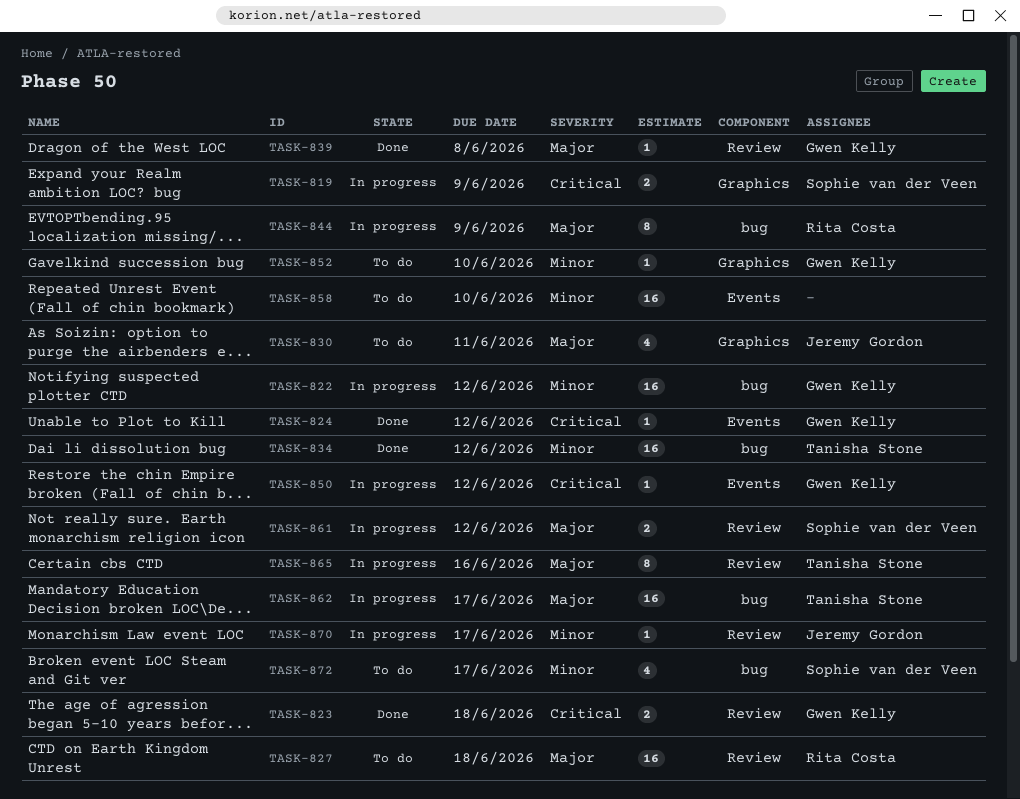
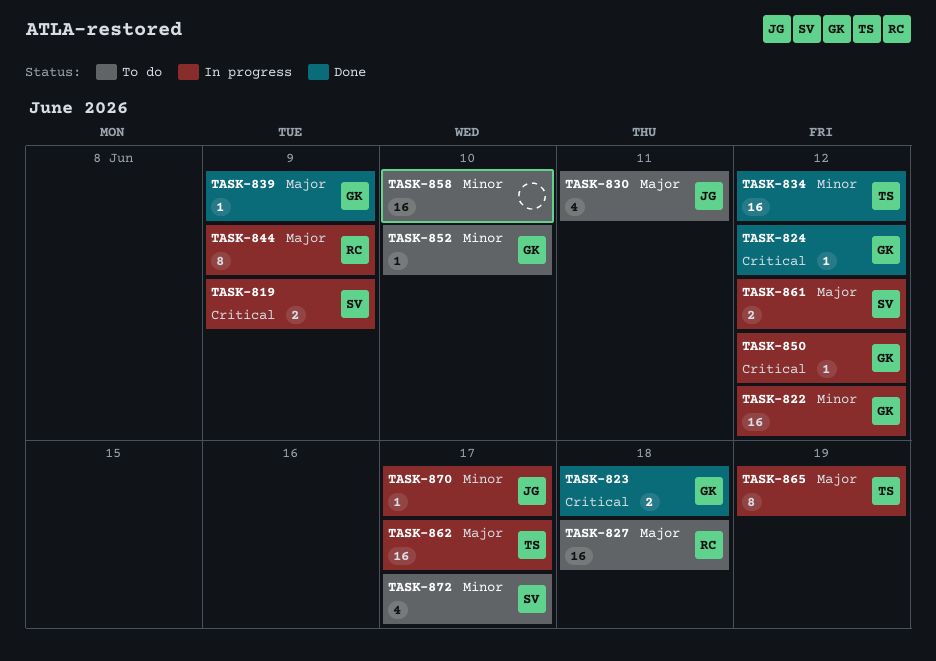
TASK-839, due: Jun 8 -> Jun 9
TASK-865, due: Jun 16 -> Jun 19

